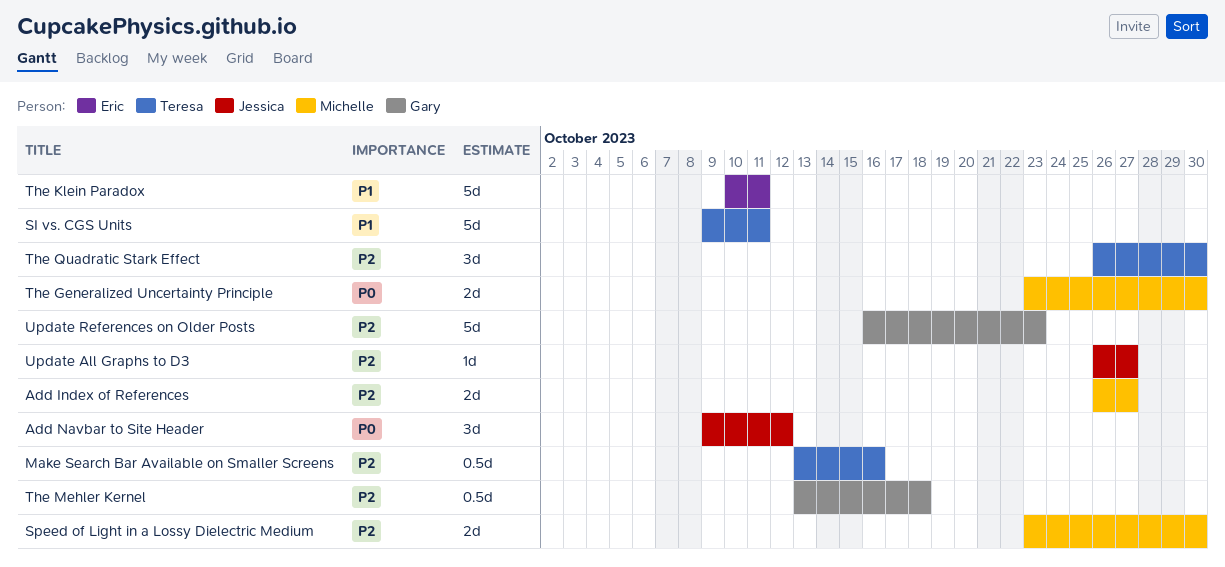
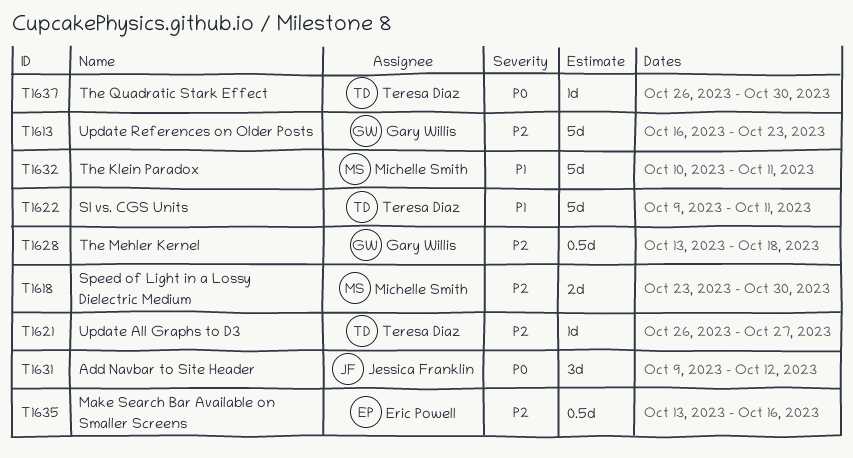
Add Index of References: present -> none
Make Search Bar Available on Smaller Screens, owner: Teresa Diaz -> Eric Powell
The Generalized Uncertainty Principle: present -> none
The Klein Paradox, owner: Eric Powell -> Michelle Smith
The Quadratic Stark Effect, priority: P2 -> P0
The Quadratic Stark Effect, estimate: 3d -> 1d
Update All Graphs to D3, owner: Jessica Franklin -> Teresa Diaz

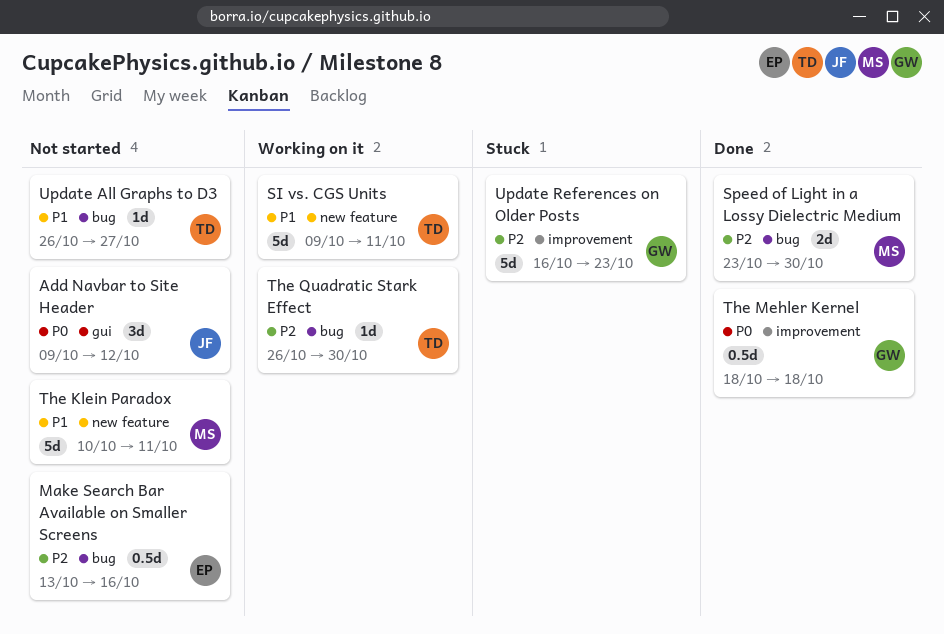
The Mehler Kernel, priority: P2 -> P0
The Mehler Kernel, start: Oct 13 -> Oct 18
The Quadratic Stark Effect, priority: P0 -> P2
Update All Graphs to D3, priority: P2 -> P1

